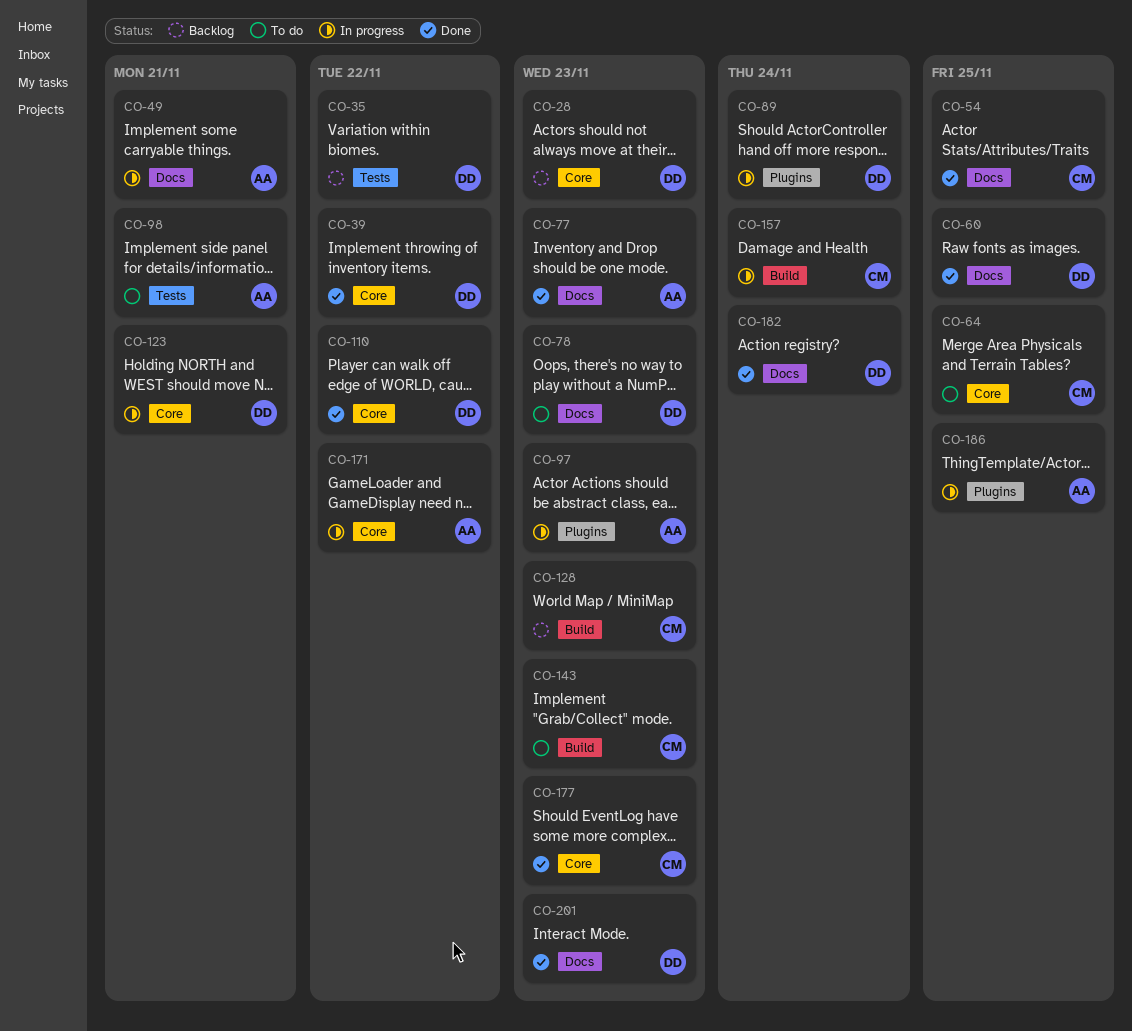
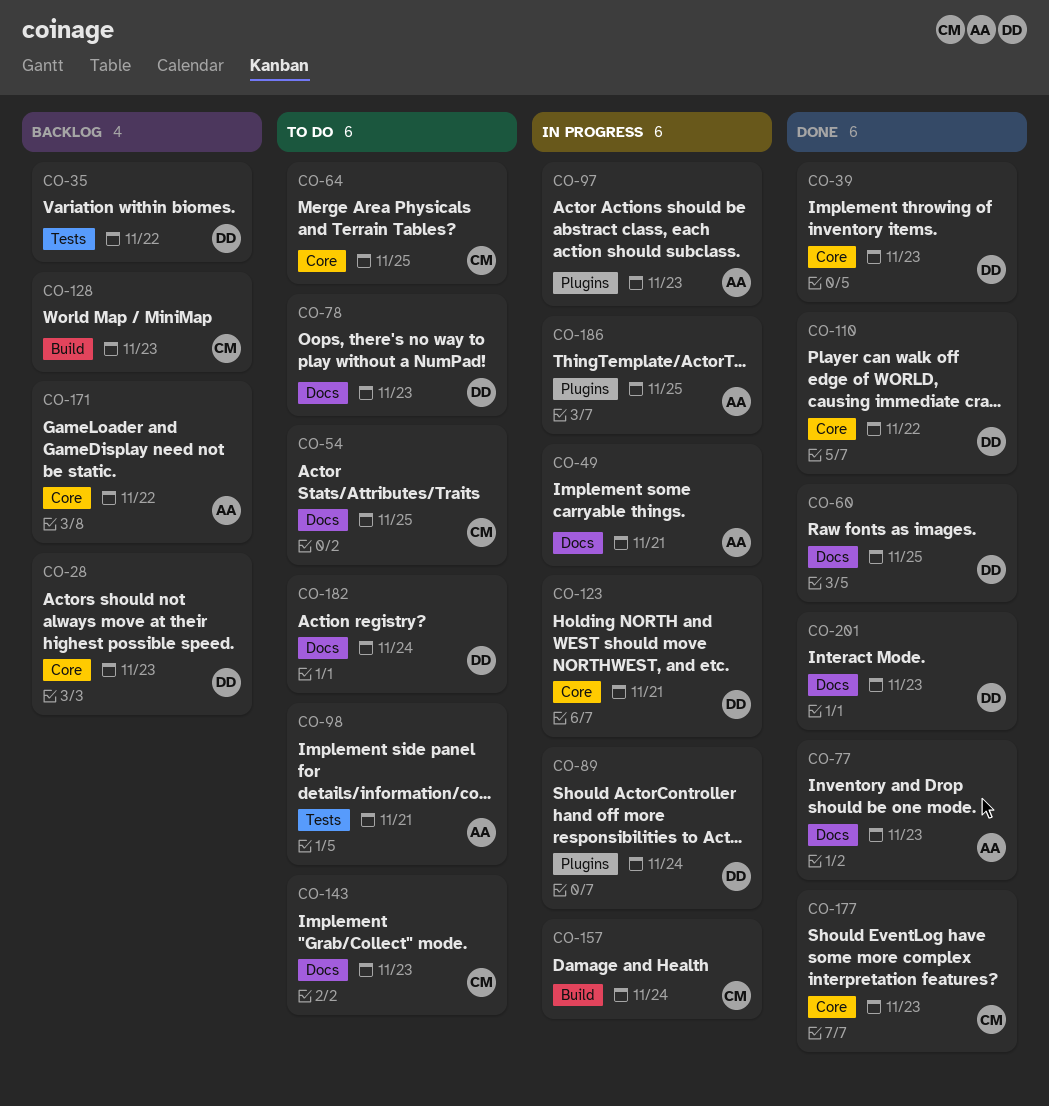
CO-39, due: Nov 22 -> Nov 23
CO-54, status: Done -> To do
CO-143, label: Build -> Docs
CO-171, status: In progress -> Backlog
CO-182, status: Done -> To do

